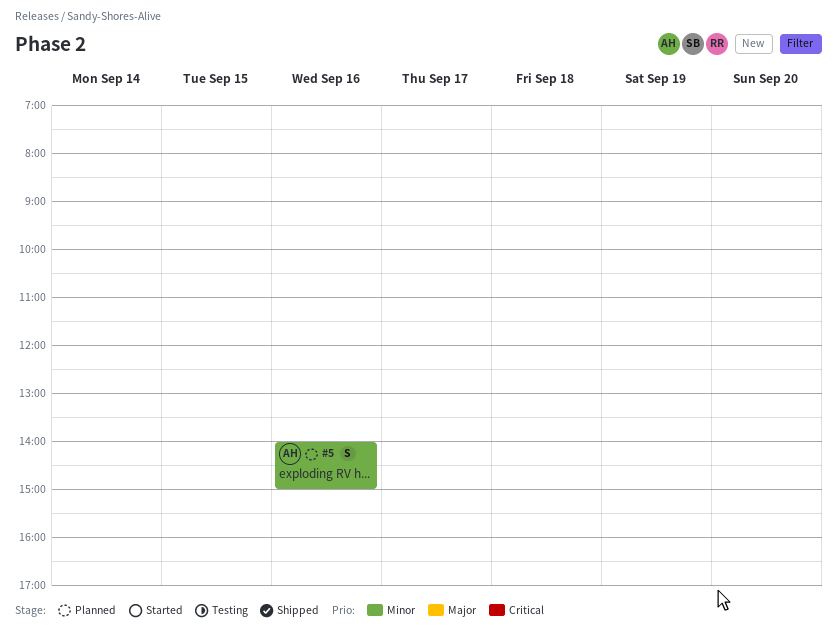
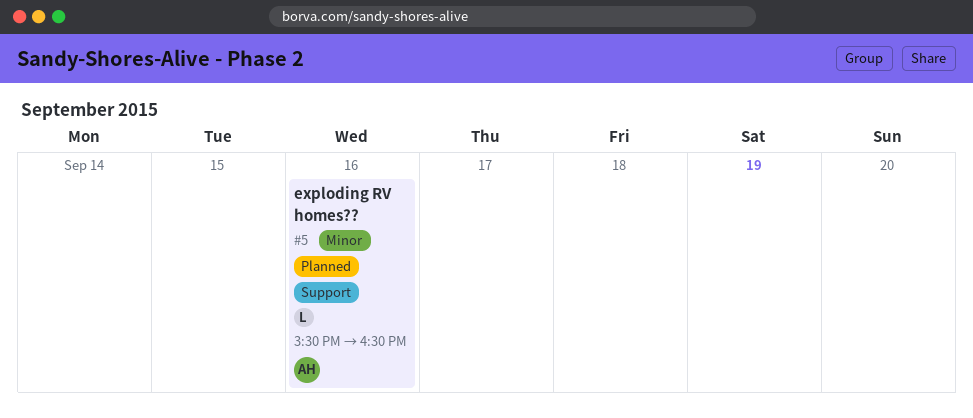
#5, estimate: S -> L
#5, begins: 14:00 -> 15:30
#5, ends: 15:00 -> 16:30

